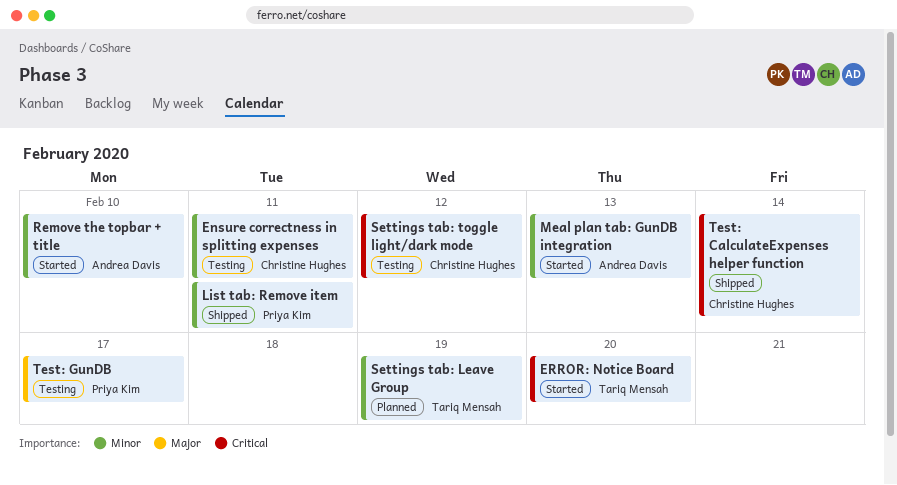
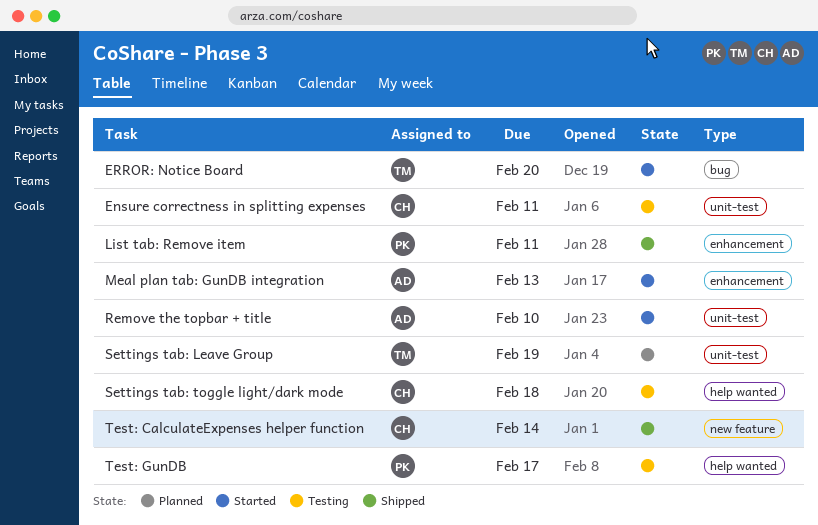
Settings tab: toggle light/dark mode, due: Feb 12 -> Feb 18

